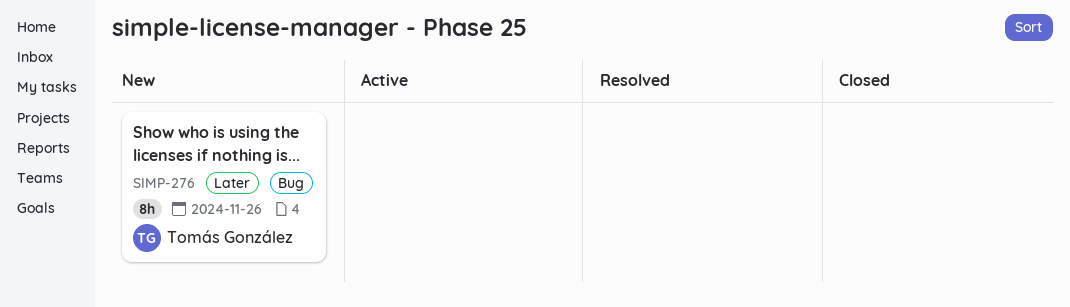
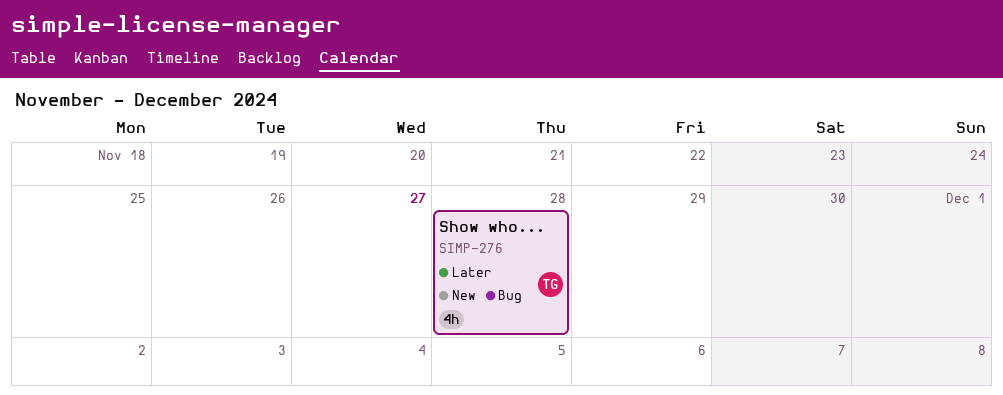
SIMP-276, estimate: 8h -> 4h
SIMP-276, due: Nov 26 -> Nov 28

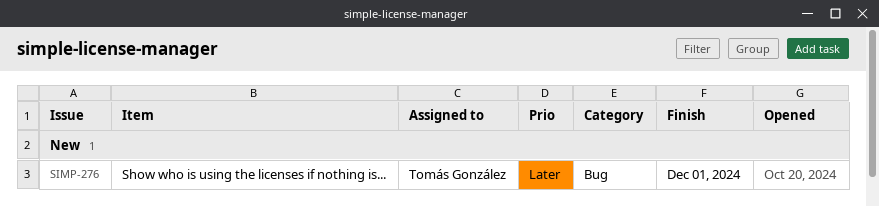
SIMP-276, due: Nov 28 -> Dec 1

